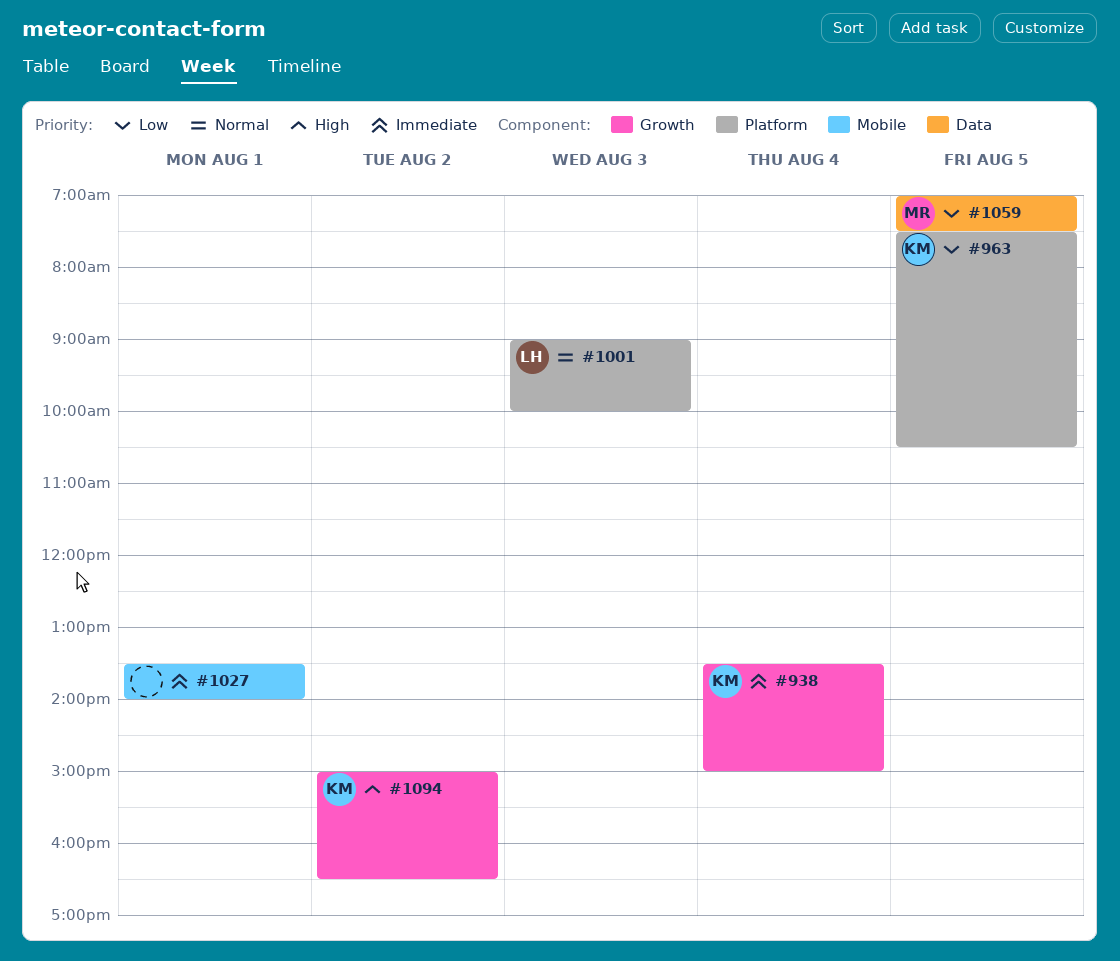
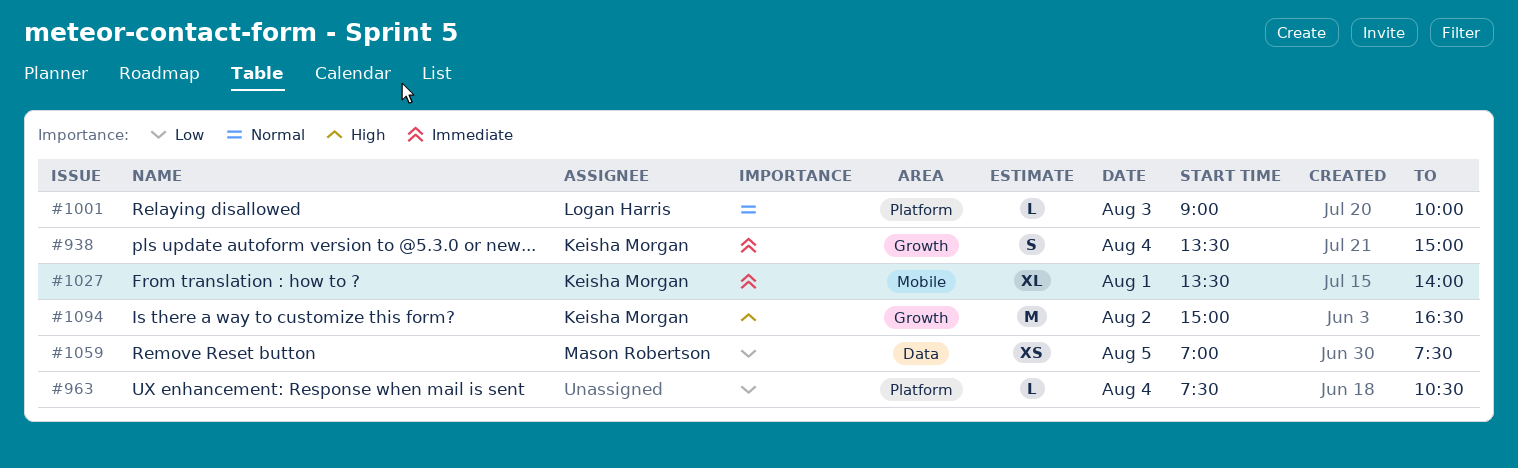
#963, owner: Keisha Morgan -> none
#963, day: Aug 5 -> Aug 4
#1027, owner: none -> Keisha Morgan

